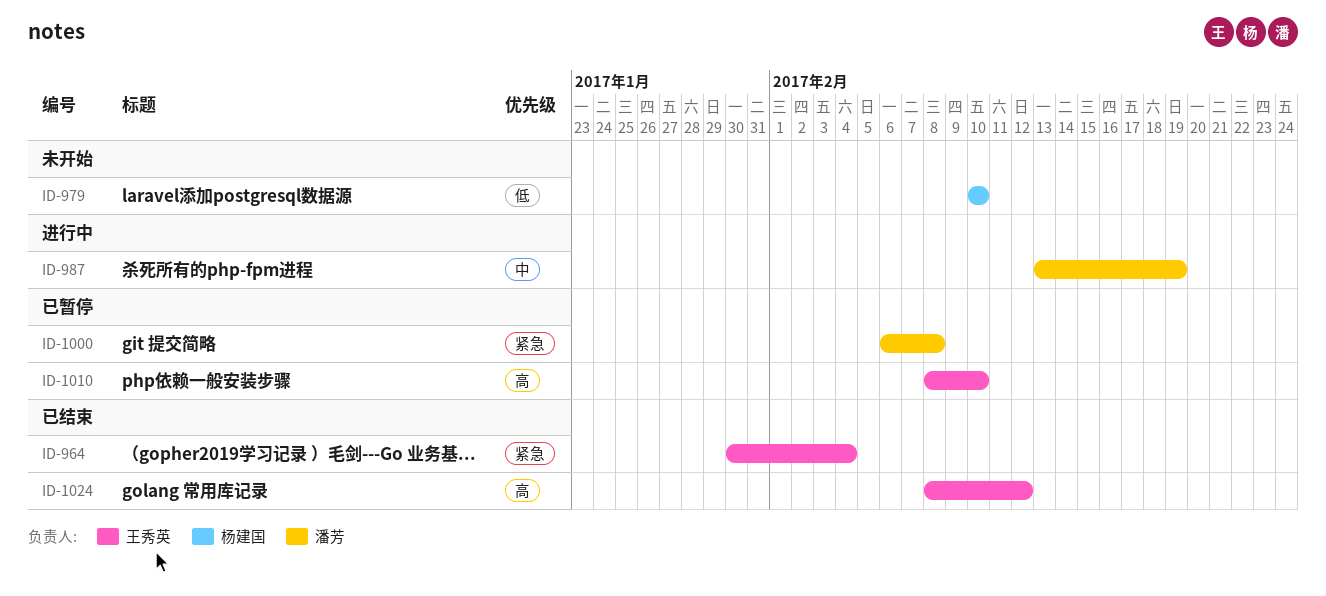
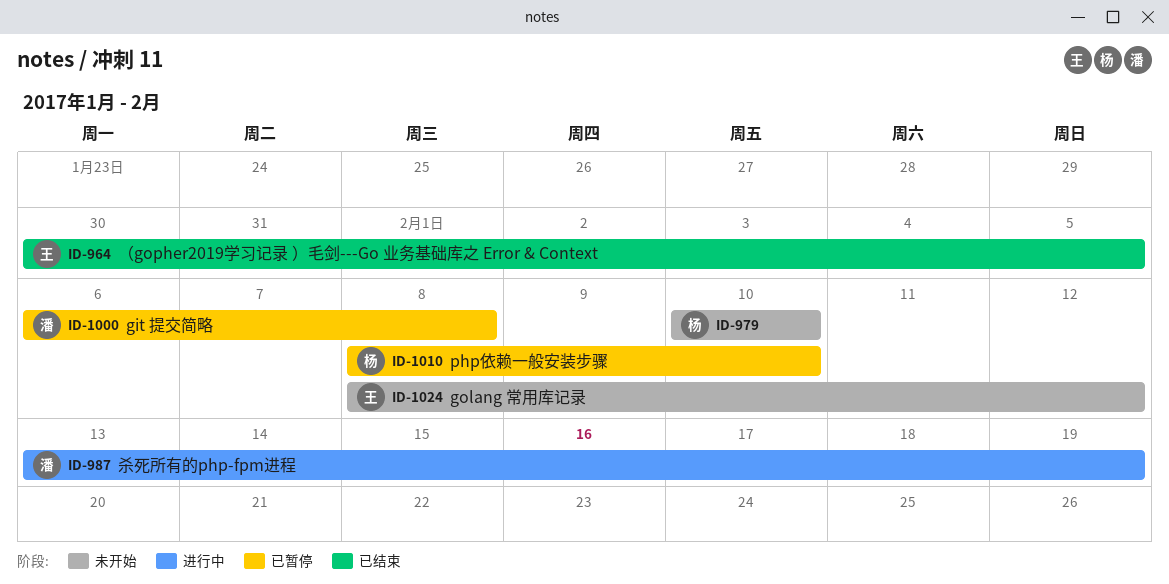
ID-964, due: Feb 4 -> Feb 5
ID-1010, owner: 王秀英 -> 杨建国
ID-1024, status: 已结束 -> 未开始

